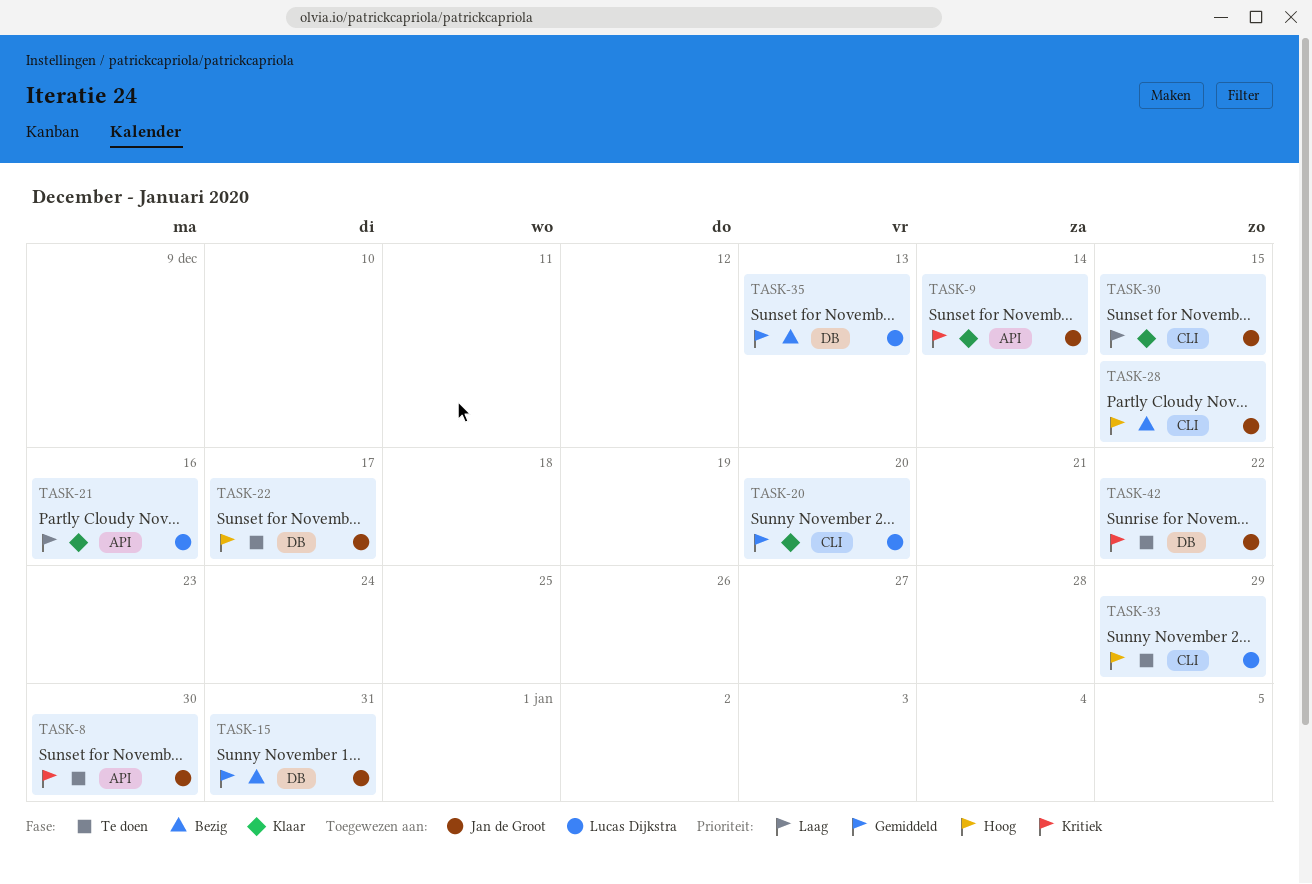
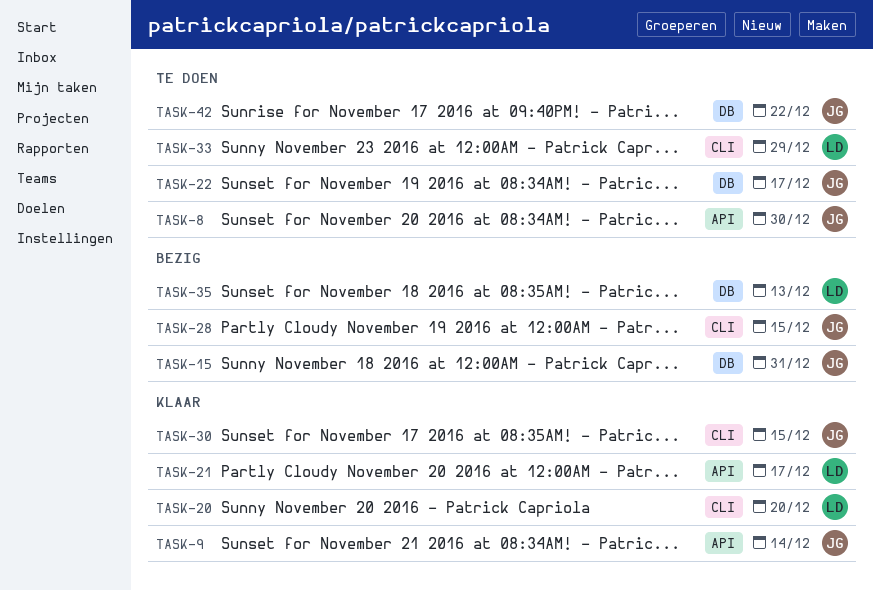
TASK-21, due: Dec 16 -> Dec 17

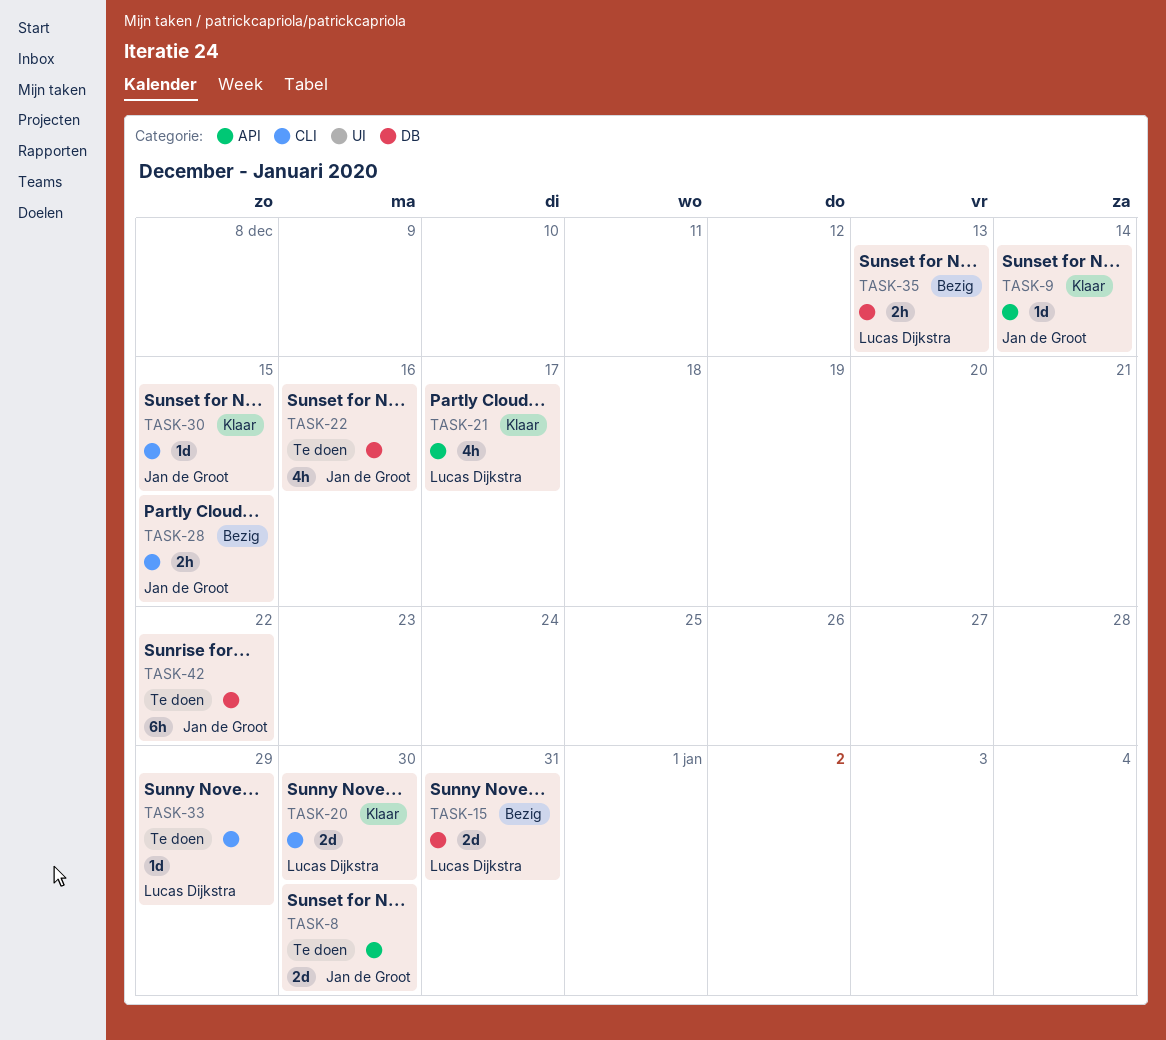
TASK-15, owner: Jan de Groot -> Lucas Dijkstra
TASK-20, due: Dec 20 -> Dec 30
TASK-22, due: Dec 17 -> Dec 16

